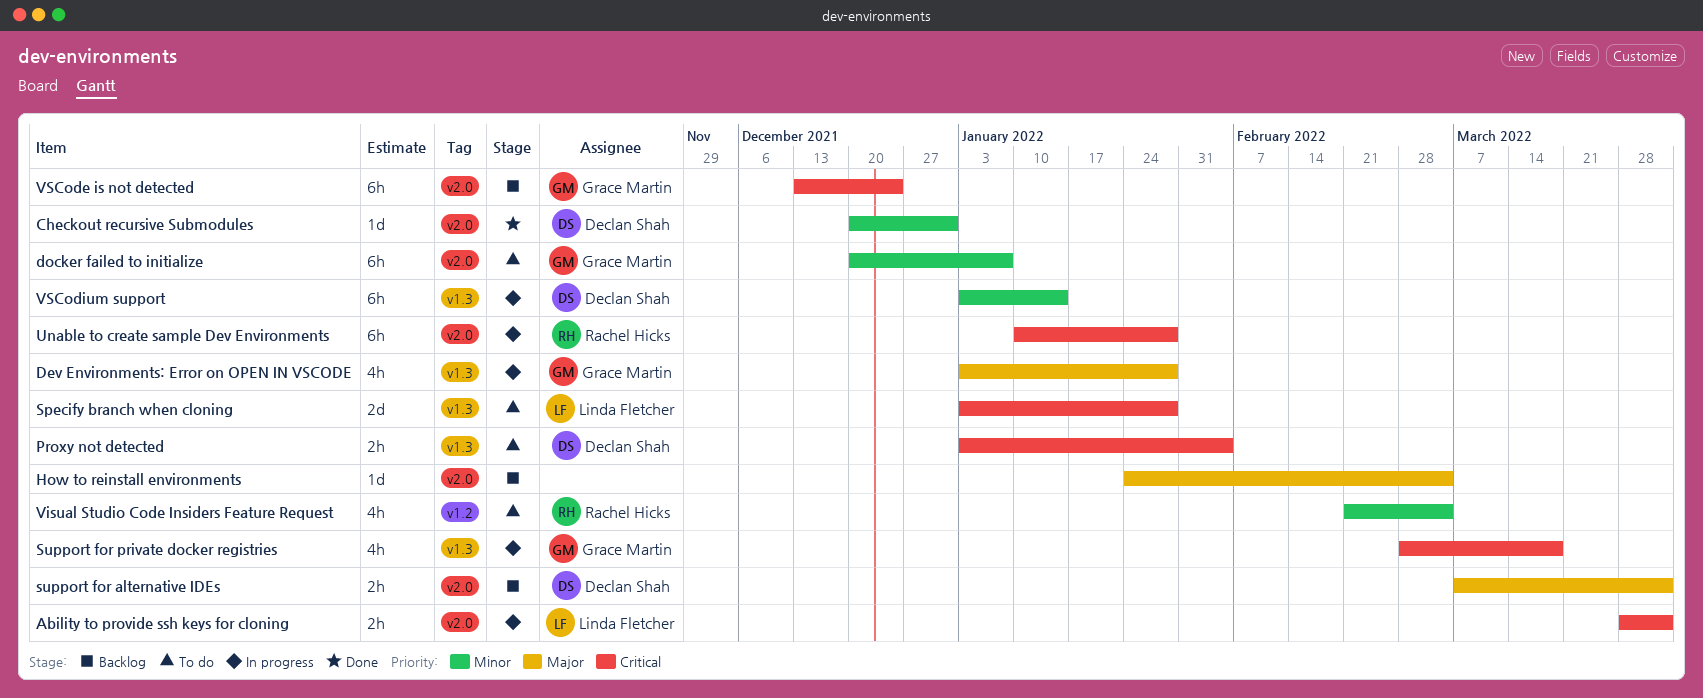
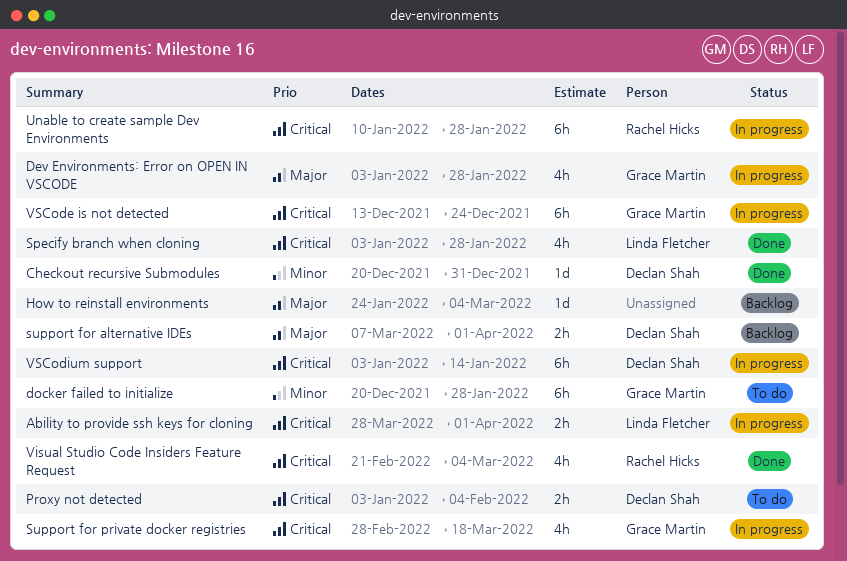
docker failed to initialize, due: Jan 7 -> Jan 28
Specify branch when cloning, status: To do -> Done
Specify branch when cloning, estimate: 2d -> 4h
Visual Studio Code Insiders Feature Request, status: To do -> Done
Visual Studio Code Insiders Feature Request, priority: Minor -> Critical
VSCode is not detected, status: Backlog -> In progress
VSCodium support, priority: Minor -> Critical

